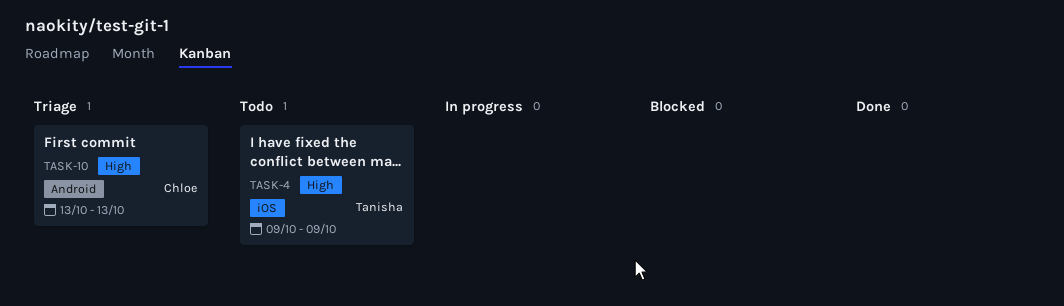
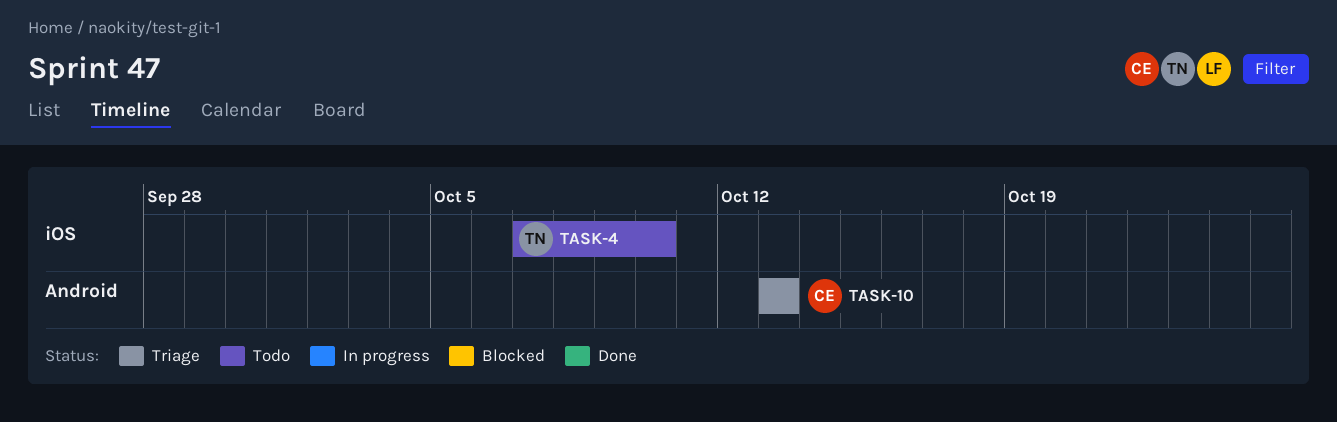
TASK-4, start: Oct 9 -> Oct 7
TASK-4, due: Oct 9 -> Oct 10

